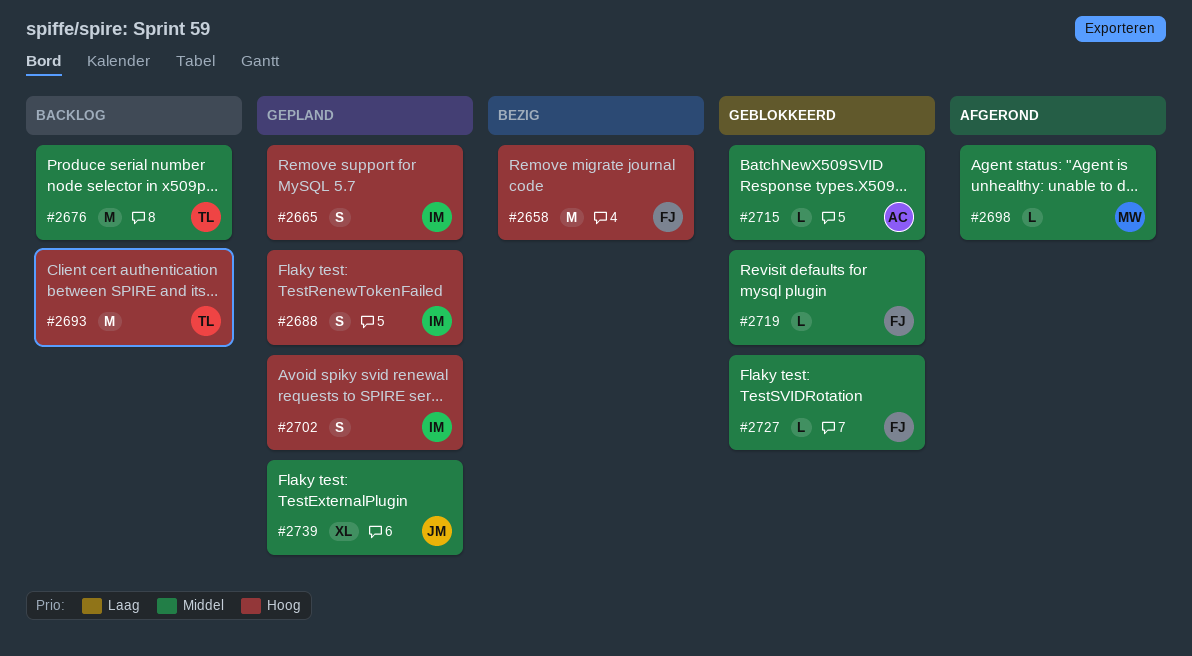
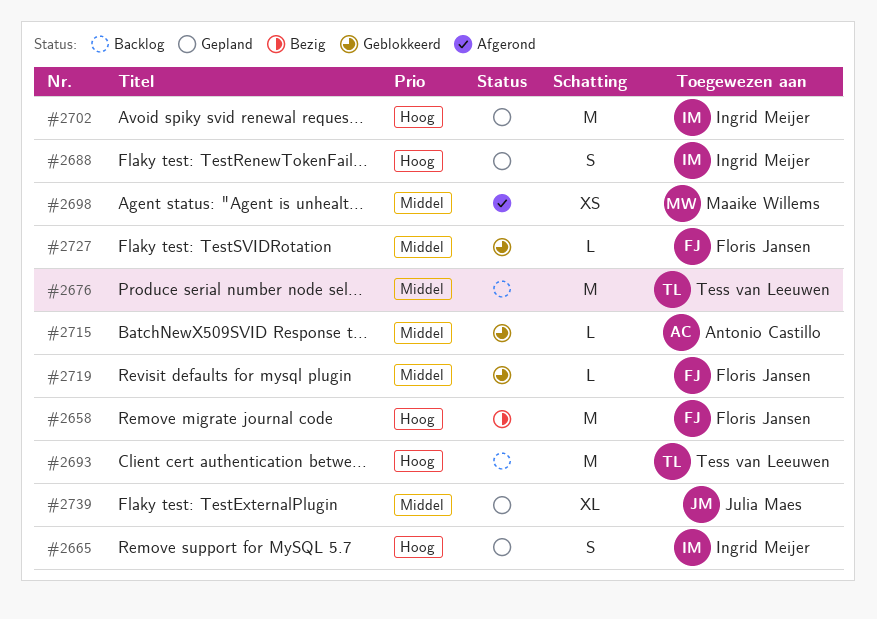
#2698, estimate: L -> XS
#2702, estimate: S -> M

